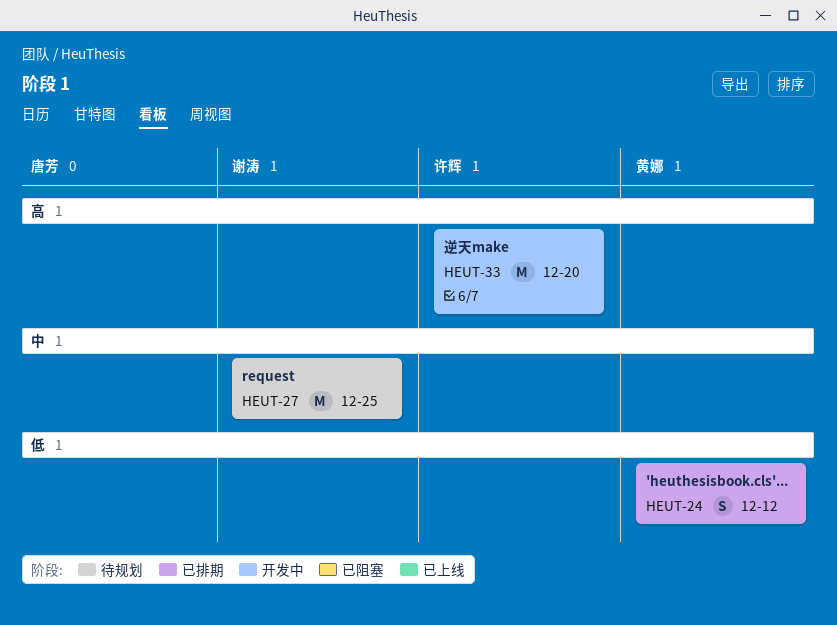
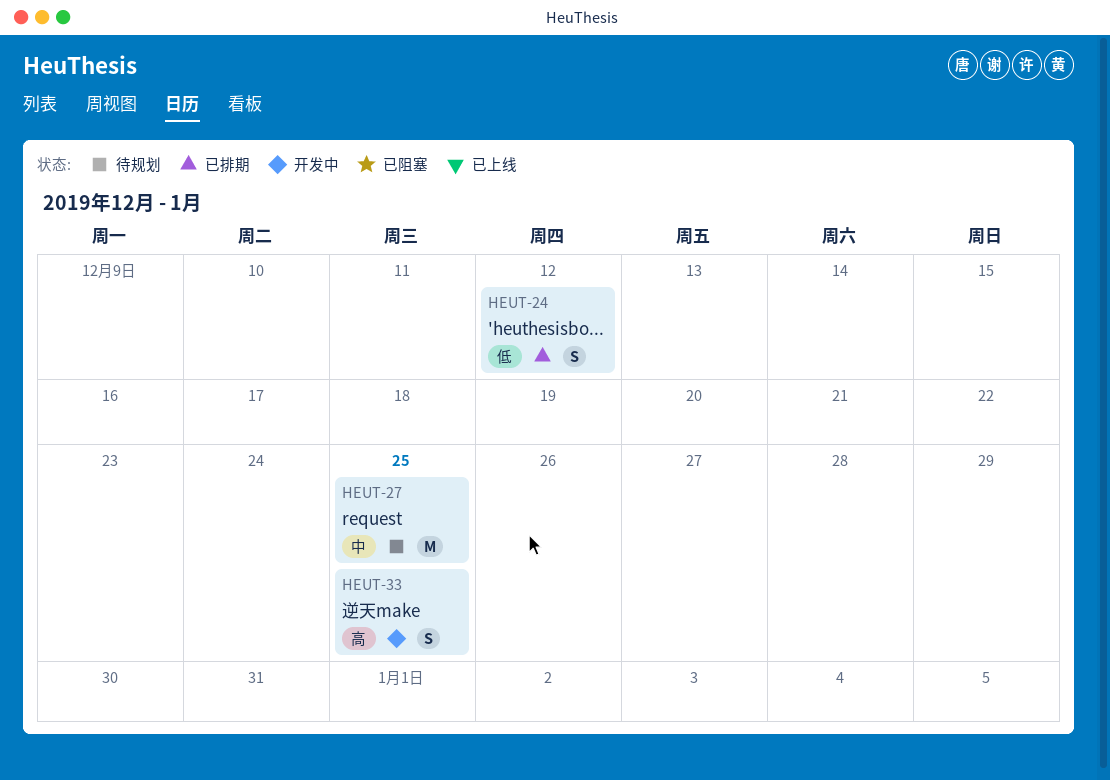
HEUT-33, estimate: M -> S
HEUT-33, due: Dec 20 -> Dec 25

